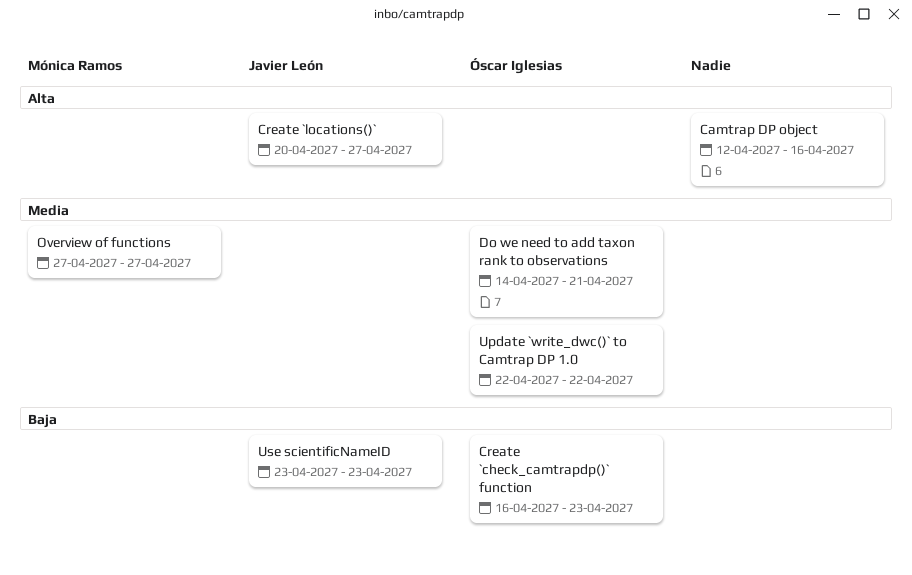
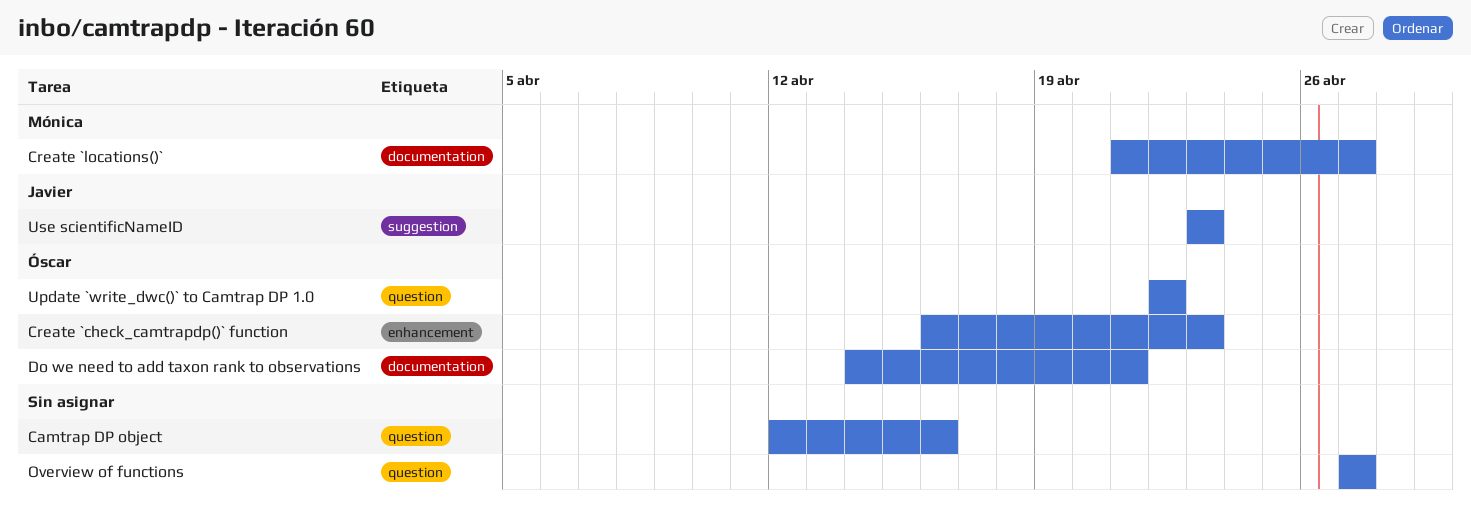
Create `locations()`, owner: Javier León -> Mónica Ramos
Create `locations()`, start: Apr 20 -> Apr 21
Overview of functions, owner: Mónica Ramos -> none

